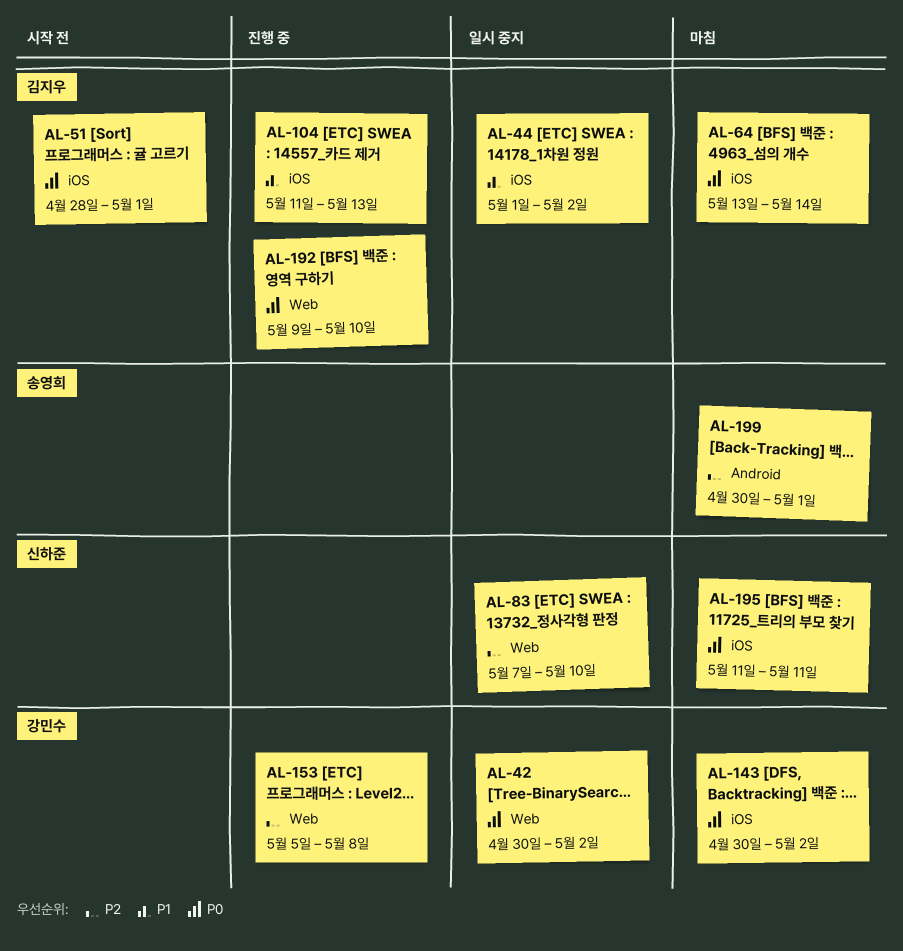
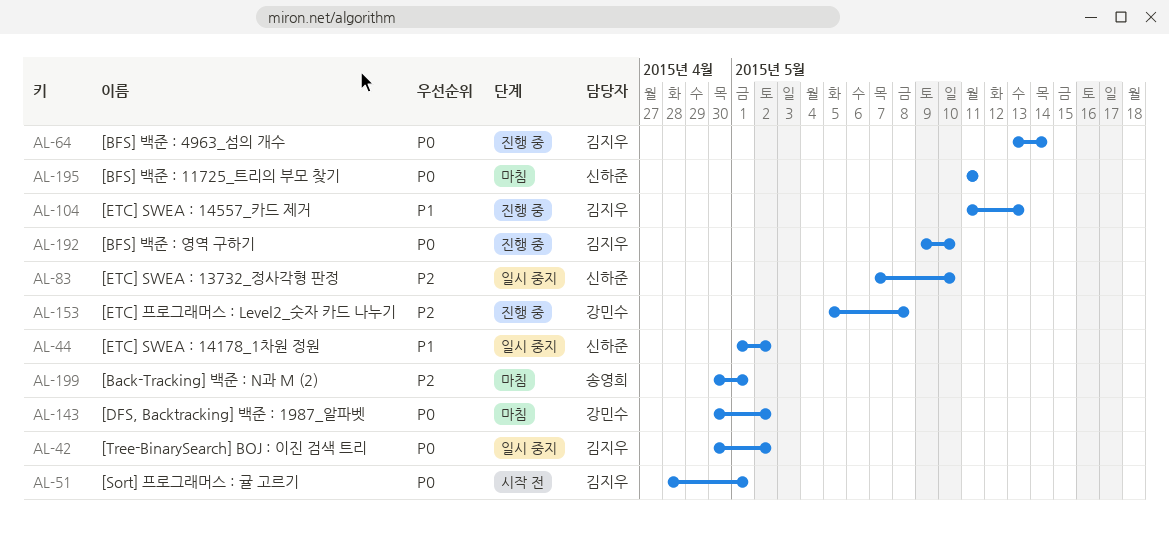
AL-42, owner: 강민수 -> 김지우
AL-44, owner: 김지우 -> 신하준
AL-64, status: 마침 -> 진행 중

